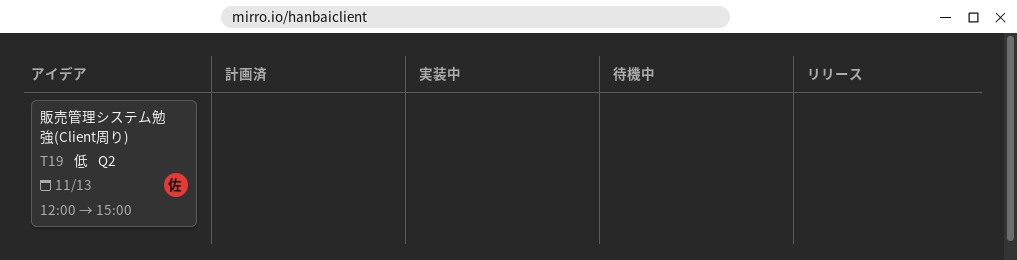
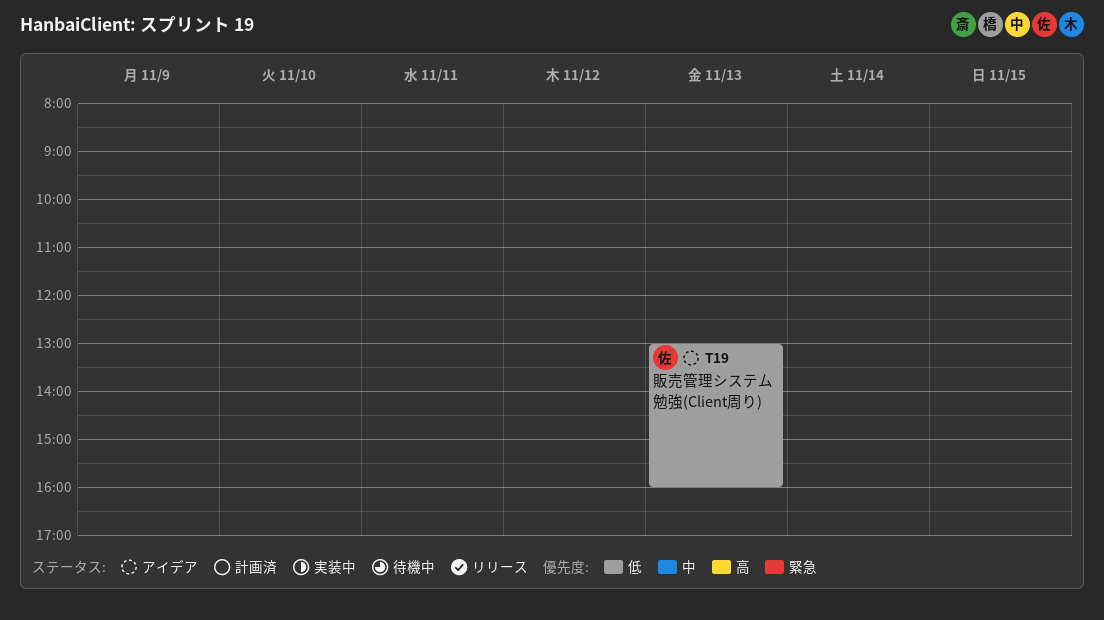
T19, begins: 12:00 -> 13:00
T19, ends: 15:00 -> 16:00

